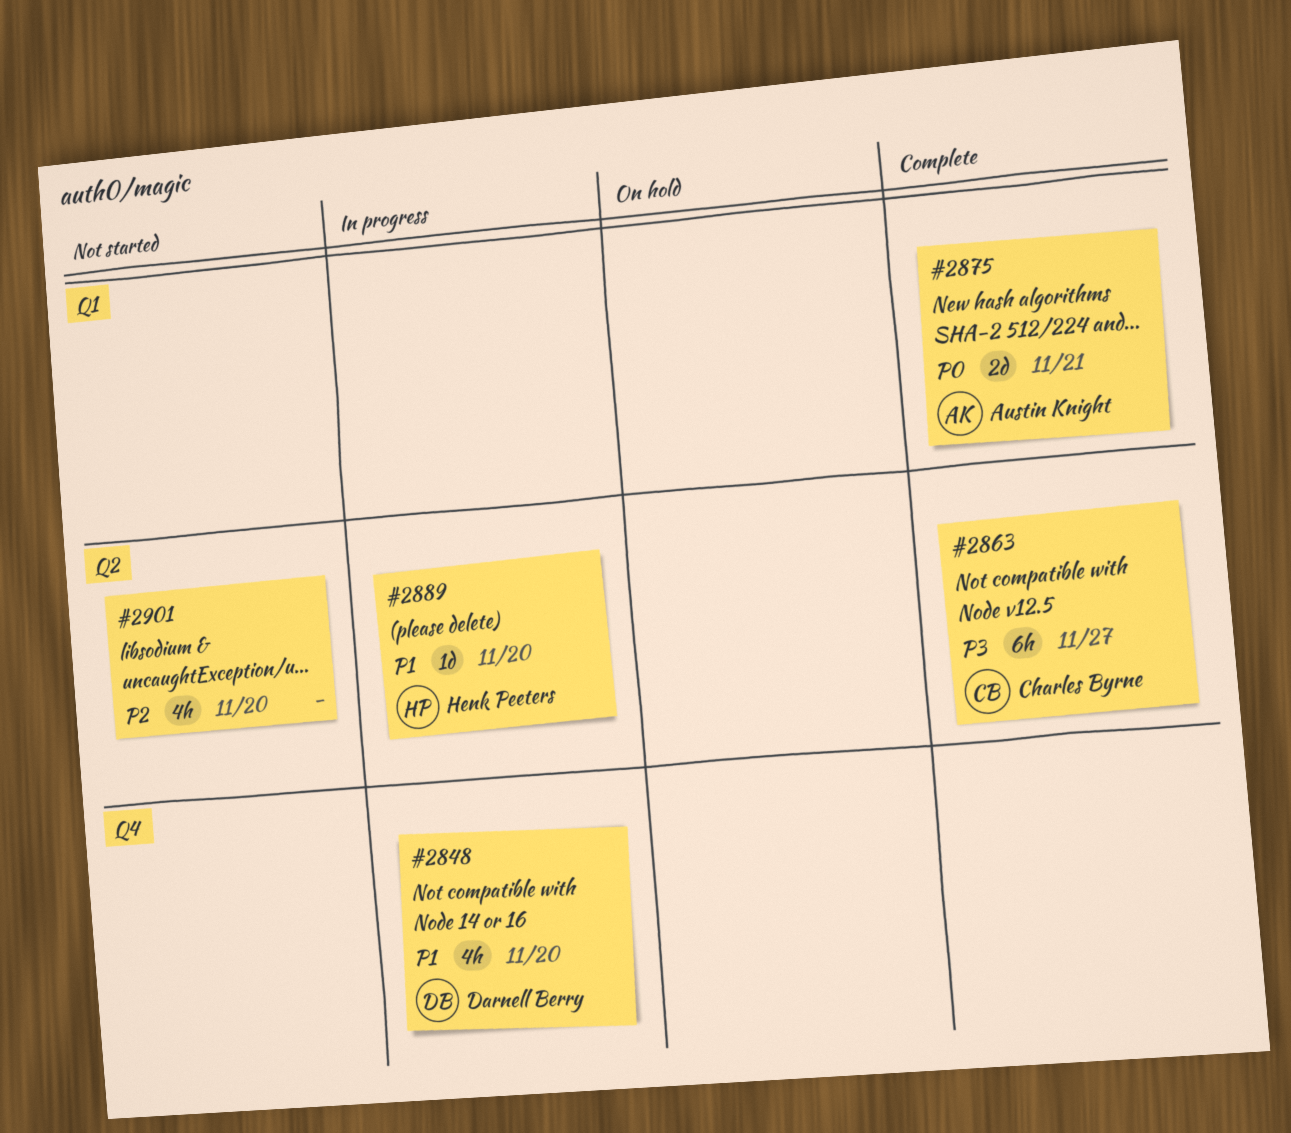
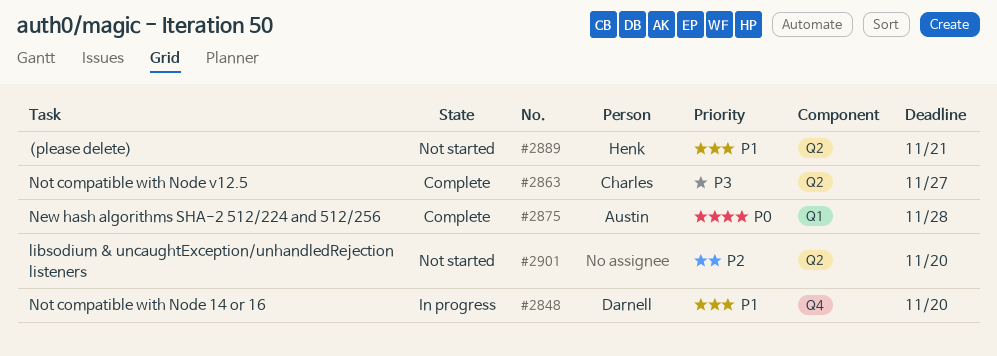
#2875, due: Nov 21 -> Nov 28
#2889, status: In progress -> Not started
#2889, due: Nov 20 -> Nov 21

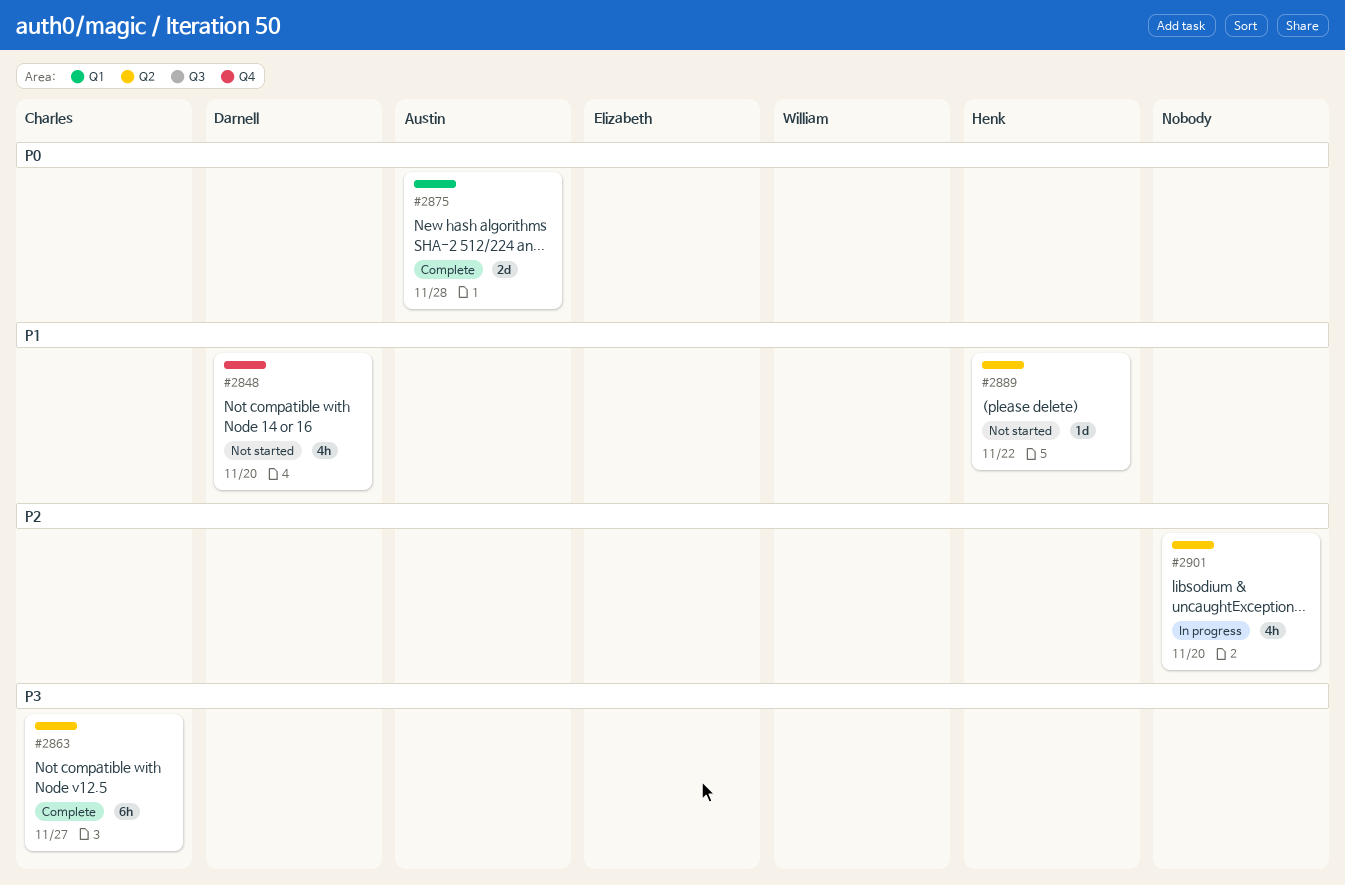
#2848, status: In progress -> Not started
#2889, due: Nov 21 -> Nov 22
#2901, status: Not started -> In progress

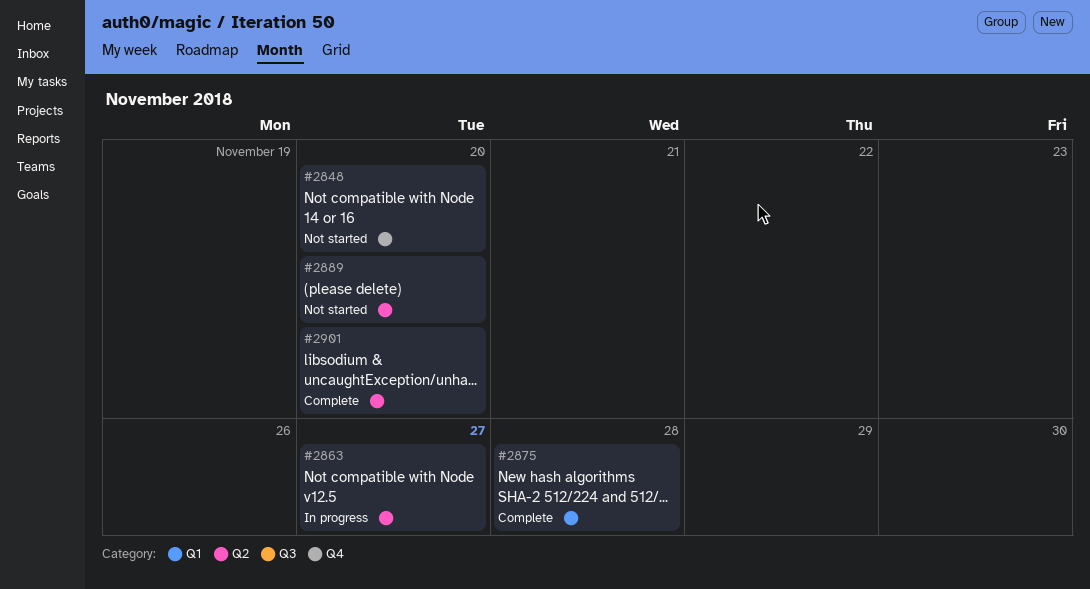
#2863, status: Complete -> In progress
#2889, due: Nov 22 -> Nov 20
#2901, status: In progress -> Complete

